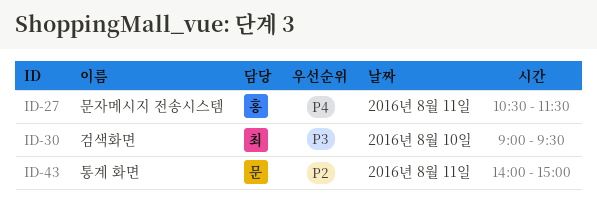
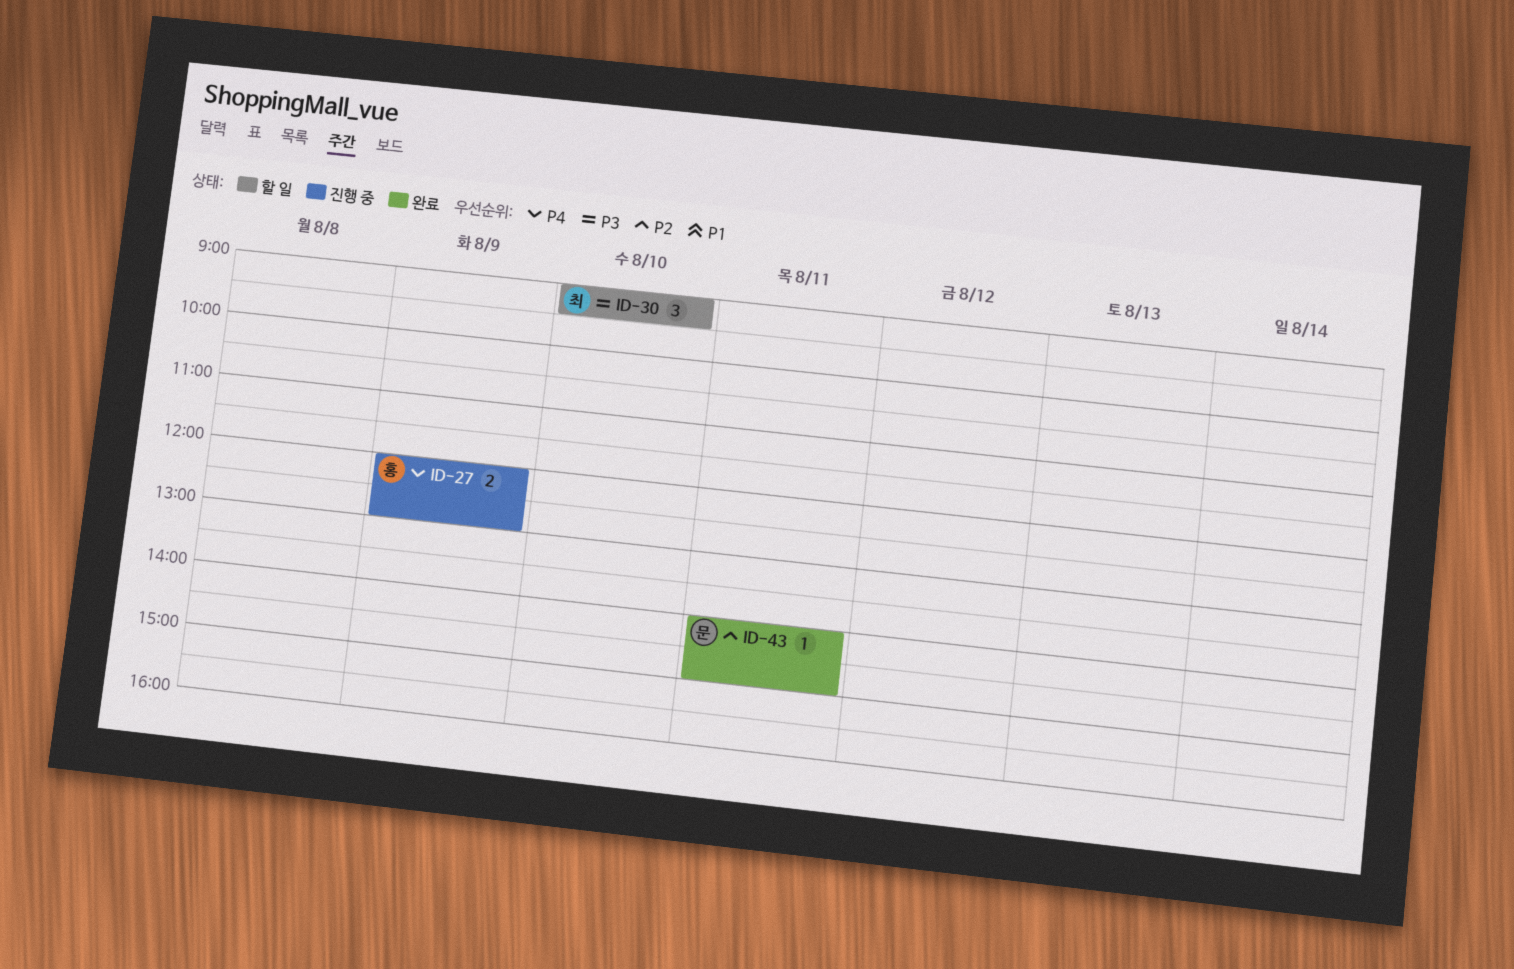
ID-27, day: Aug 11 -> Aug 9
ID-27, begins: 10:30 -> 12:00
ID-27, ends: 11:30 -> 13:00

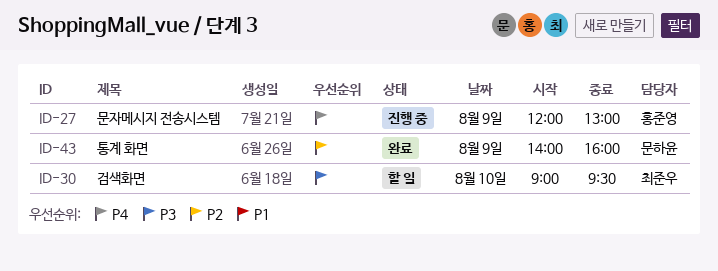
ID-43, day: Aug 11 -> Aug 9
ID-43, ends: 15:00 -> 16:00

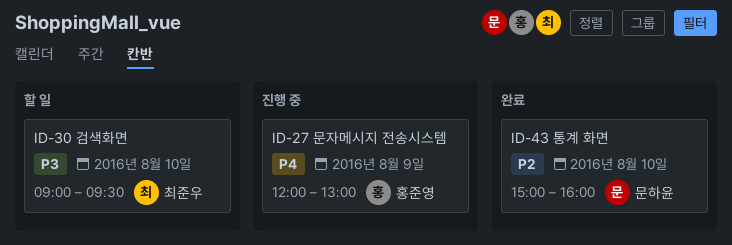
ID-43, day: Aug 9 -> Aug 10
ID-43, begins: 14:00 -> 15:00

